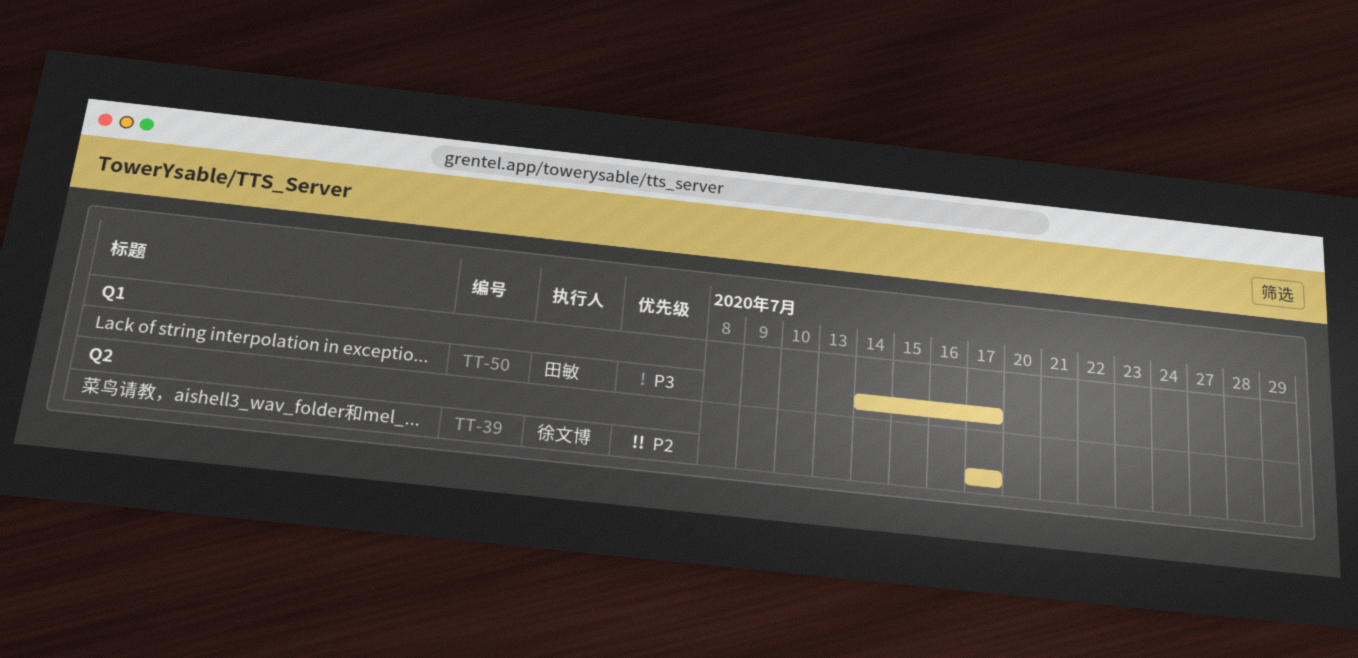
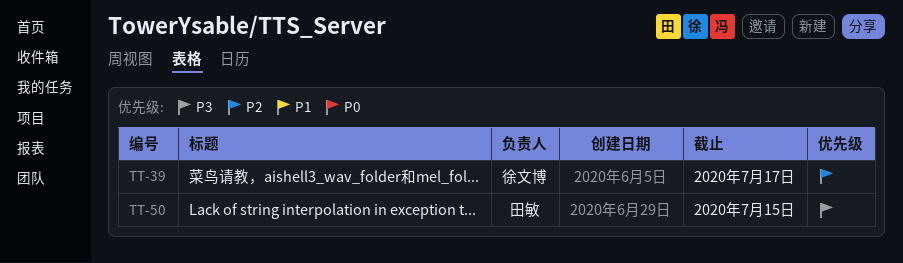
TT-50, due: Jul 17 -> Jul 15

